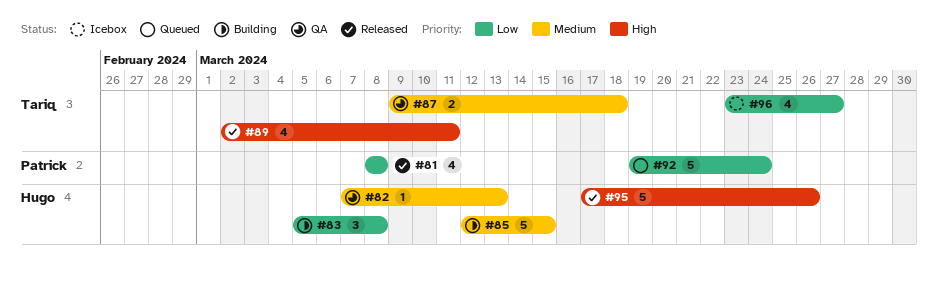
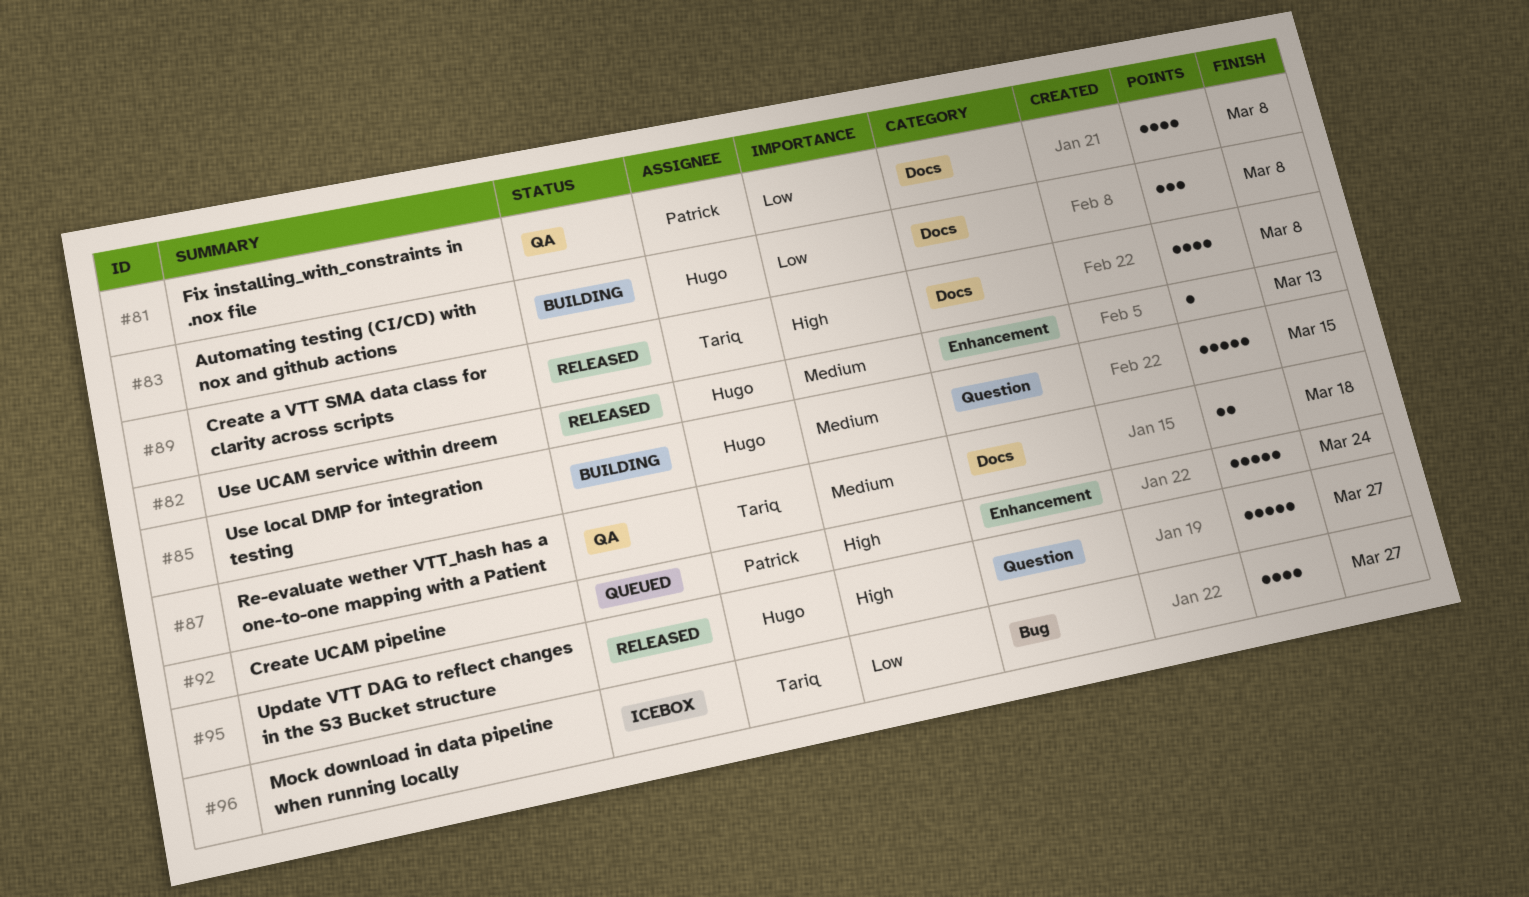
#81, status: Released -> QA
#82, status: QA -> Released
#89, due: Mar 11 -> Mar 8
#92, priority: Low -> High
#95, due: Mar 26 -> Mar 27

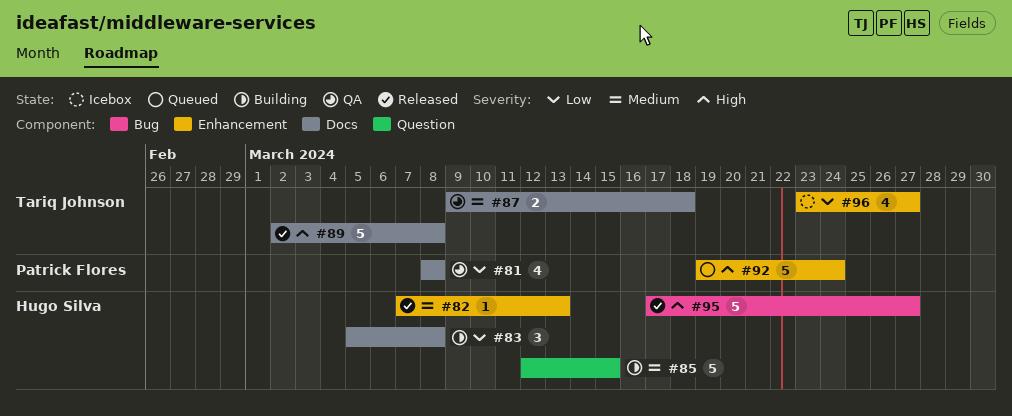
#89, estimate: 4 -> 5
#95, label: Question -> Bug
#96, label: Bug -> Enhancement

